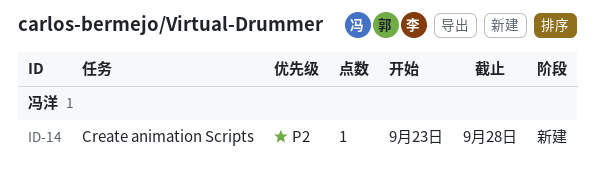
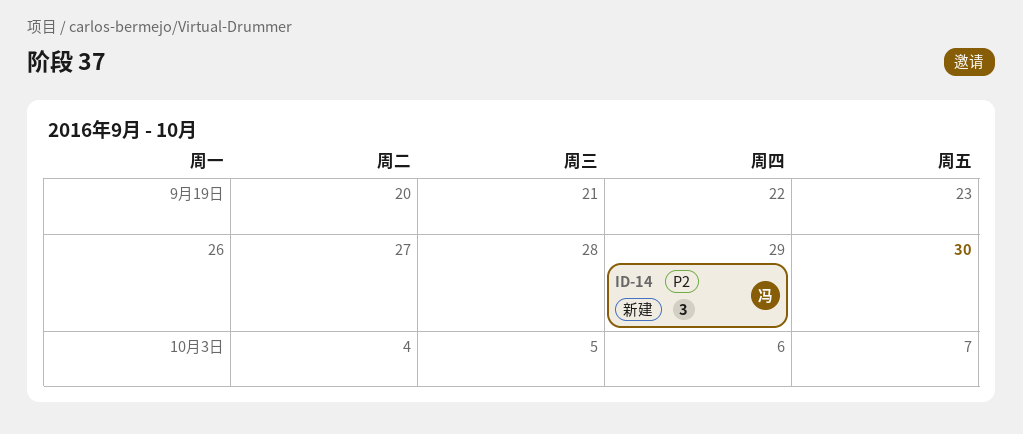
ID-14, estimate: 1 -> 3
ID-14, due: Sep 28 -> Sep 29

